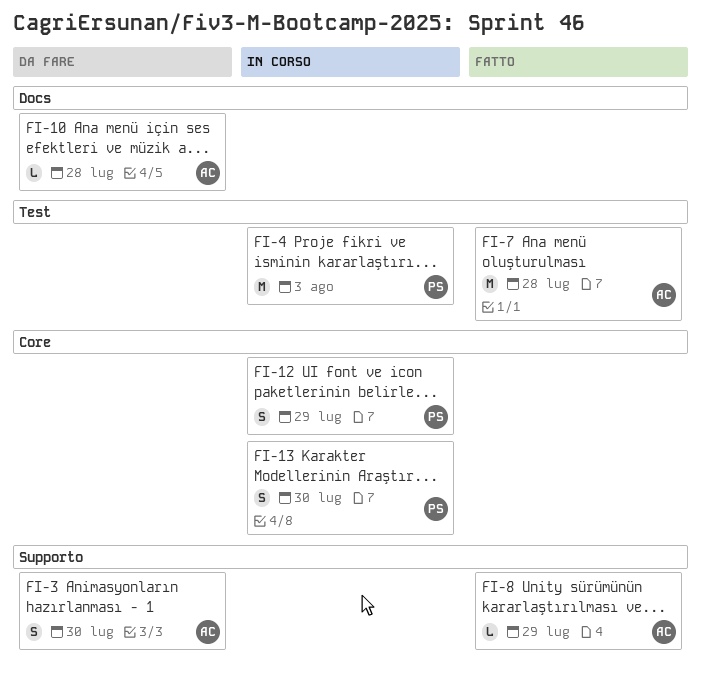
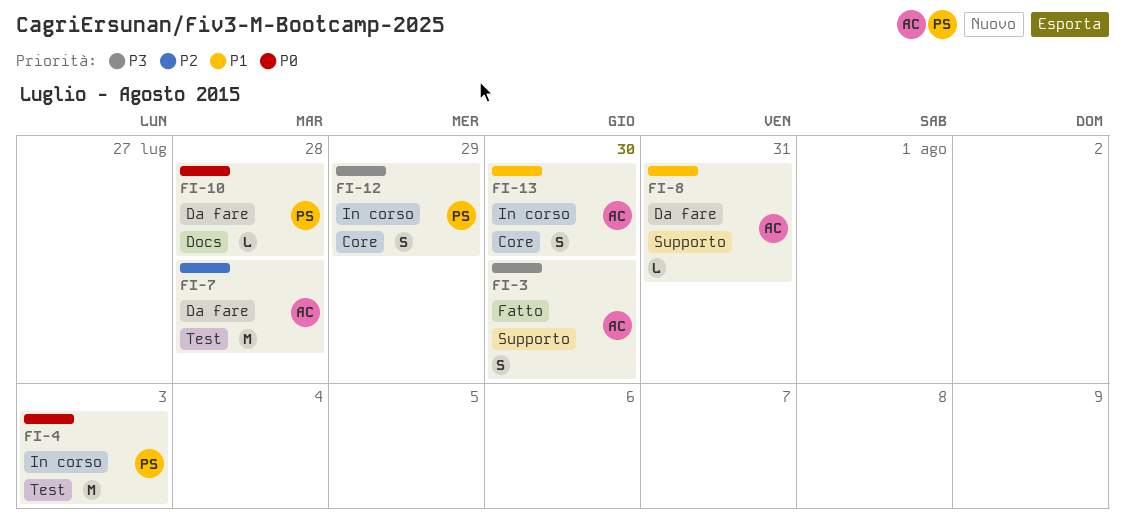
FI-3, status: Da fare -> Fatto
FI-7, status: Fatto -> Da fare
FI-8, status: Fatto -> Da fare
FI-8, due: Jul 29 -> Jul 31
FI-10, owner: AC -> PS
FI-13, owner: PS -> AC

